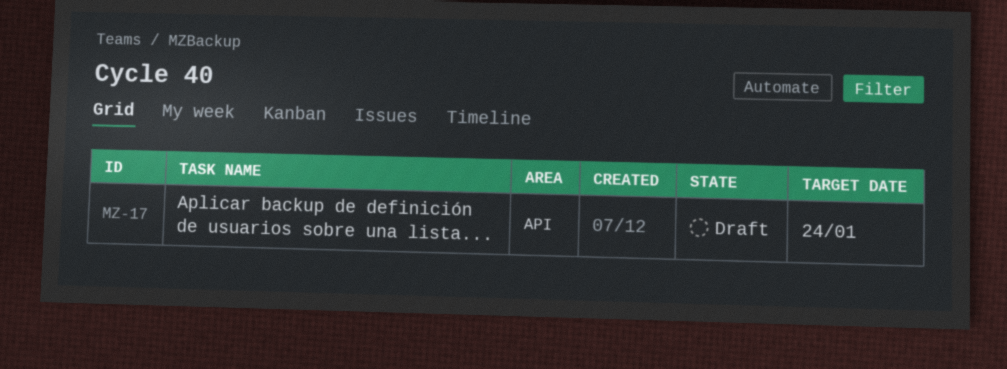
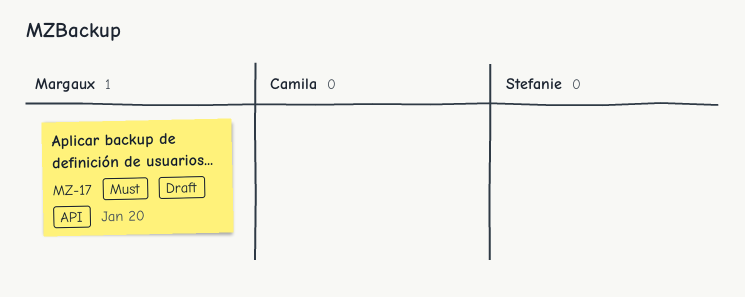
MZ-17, due: Jan 24 -> Jan 20

